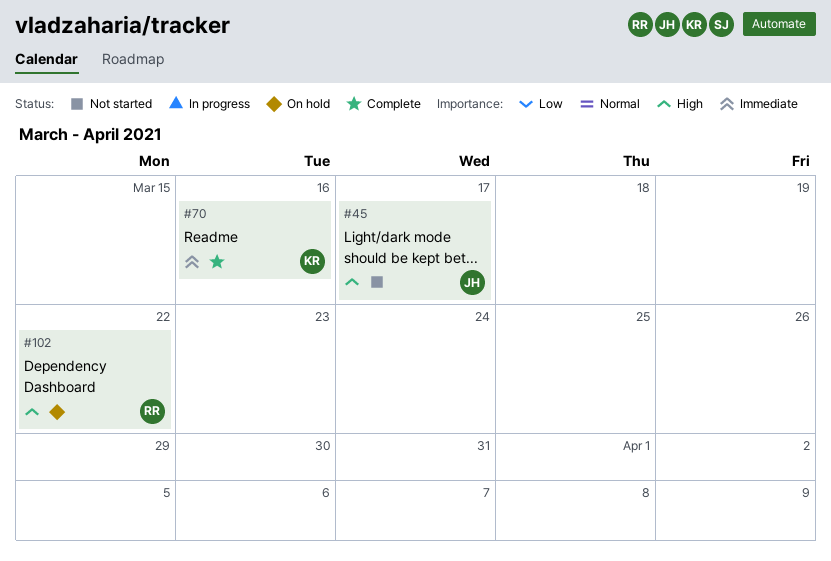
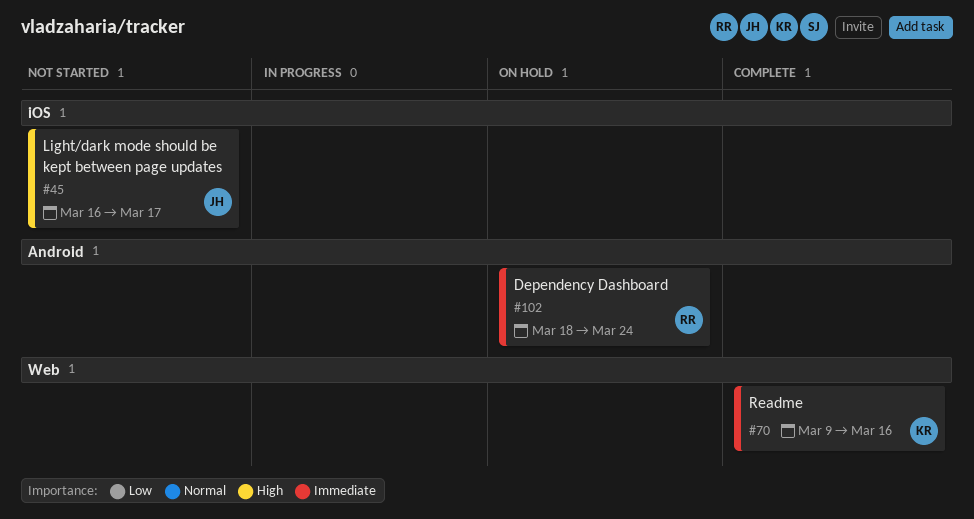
#102, priority: High -> Immediate
#102, due: Mar 22 -> Mar 24

